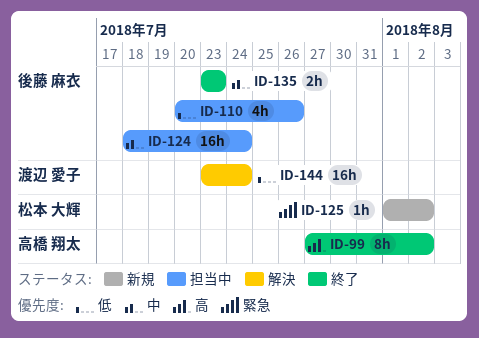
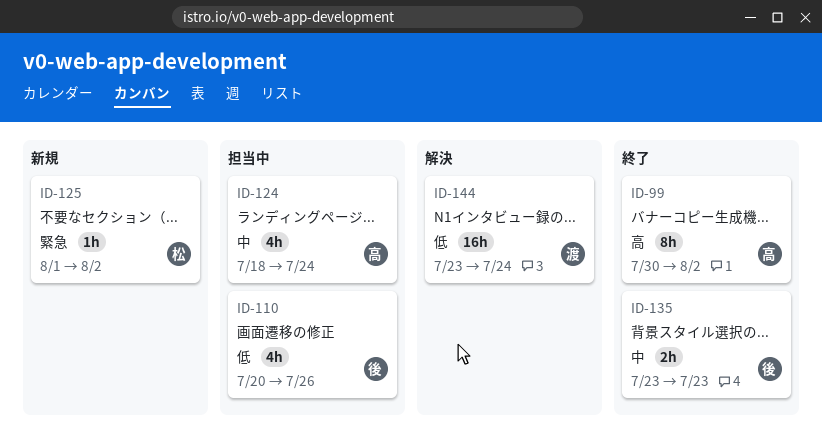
ID-99, start: Jul 27 -> Jul 30
ID-124, owner: 後藤 麻衣 -> 高橋 翔太
ID-124, estimate: 16h -> 4h

